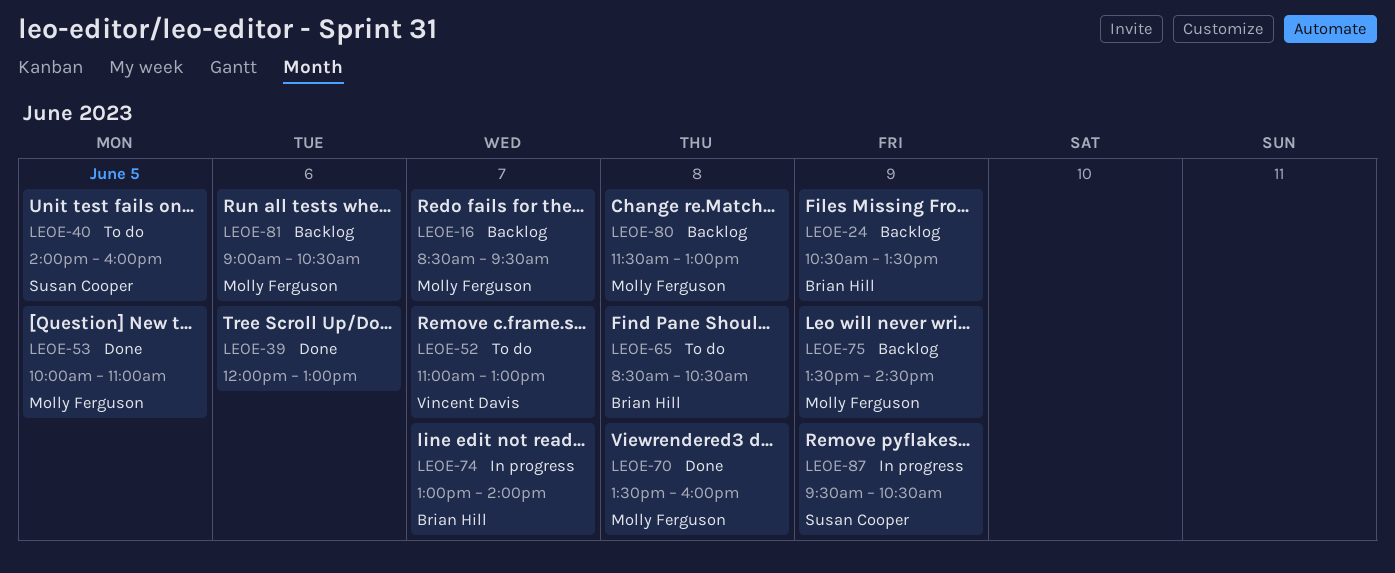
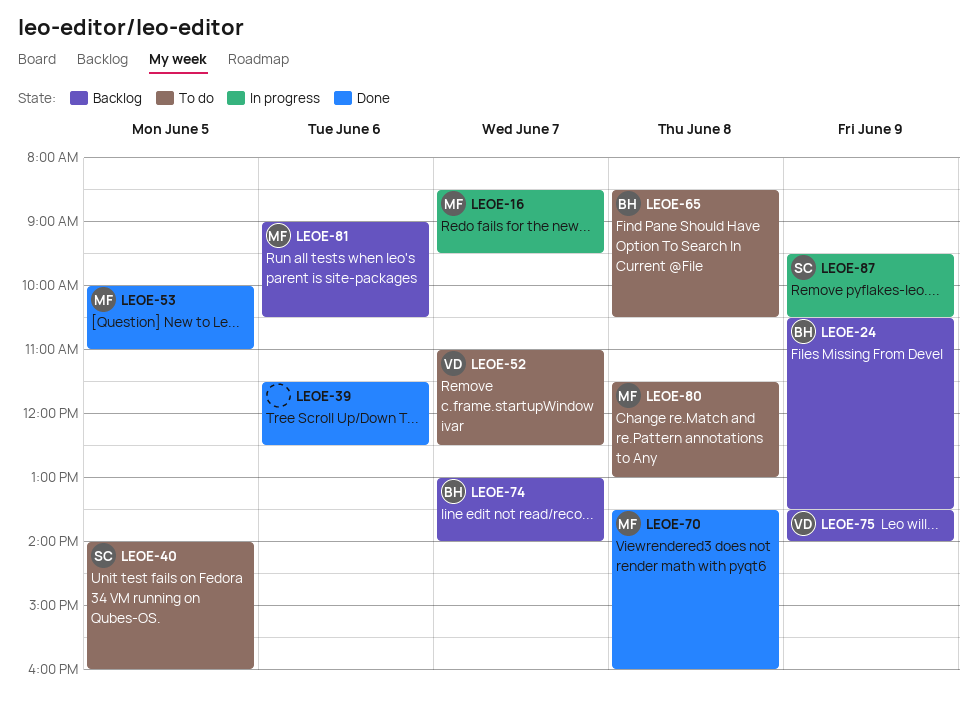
LEOE-16, status: Backlog -> In progress
LEOE-39, begins: 12:00 -> 11:30
LEOE-39, ends: 13:00 -> 12:30
LEOE-52, ends: 13:00 -> 12:30
LEOE-74, status: In progress -> Backlog
LEOE-75, owner: Molly Ferguson -> Vincent Davis
LEOE-75, ends: 14:30 -> 14:00
LEOE-80, status: Backlog -> To do

